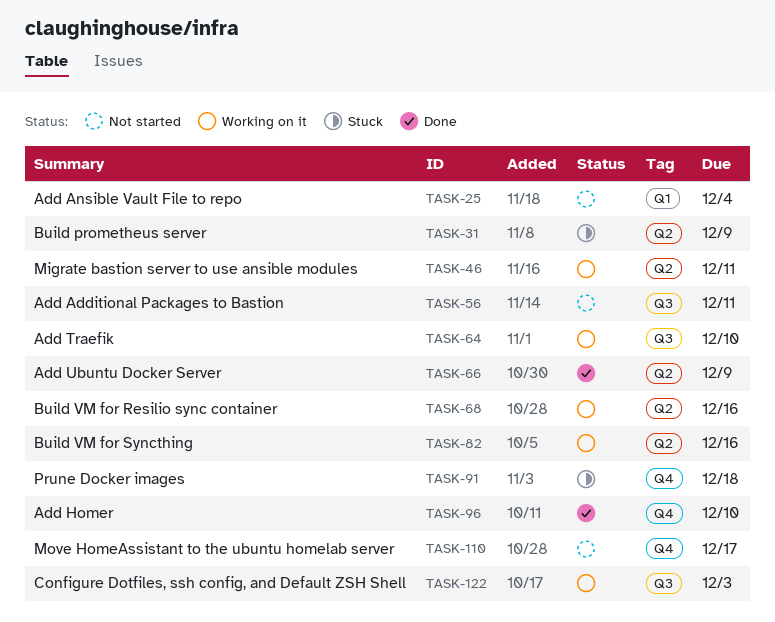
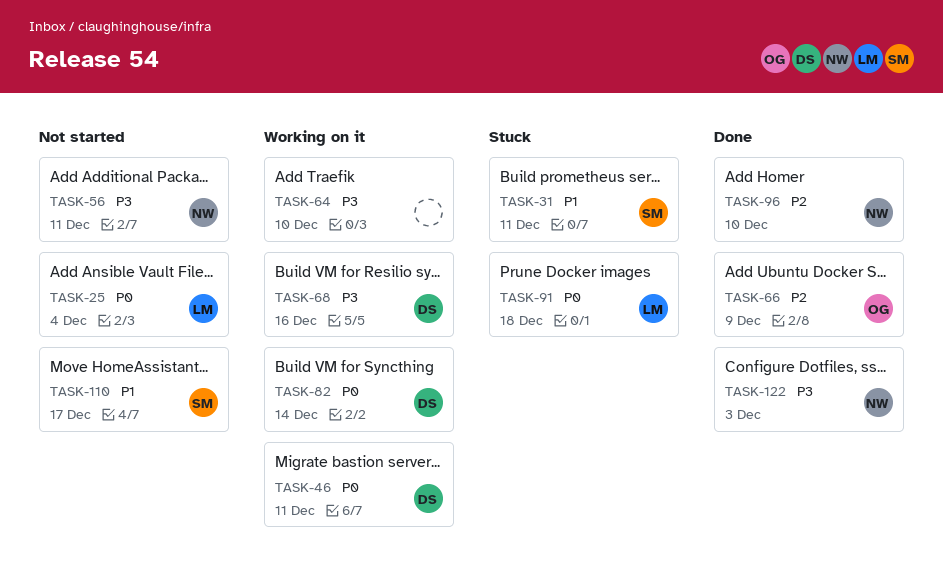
TASK-31, due: Dec 9 -> Dec 11
TASK-82, due: Dec 16 -> Dec 14
TASK-122, status: Working on it -> Done

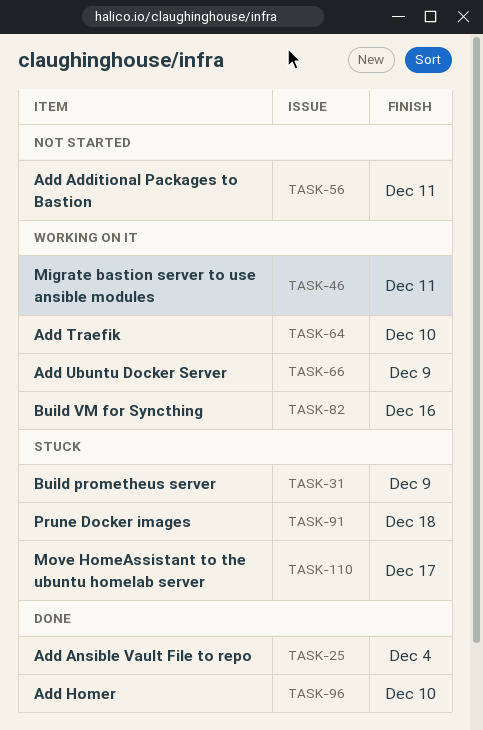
TASK-25, status: Not started -> Done
TASK-31, due: Dec 11 -> Dec 9
TASK-66, status: Done -> Working on it
TASK-68: present -> none
TASK-82, due: Dec 14 -> Dec 16
TASK-110, status: Not started -> Stuck
TASK-122: present -> none

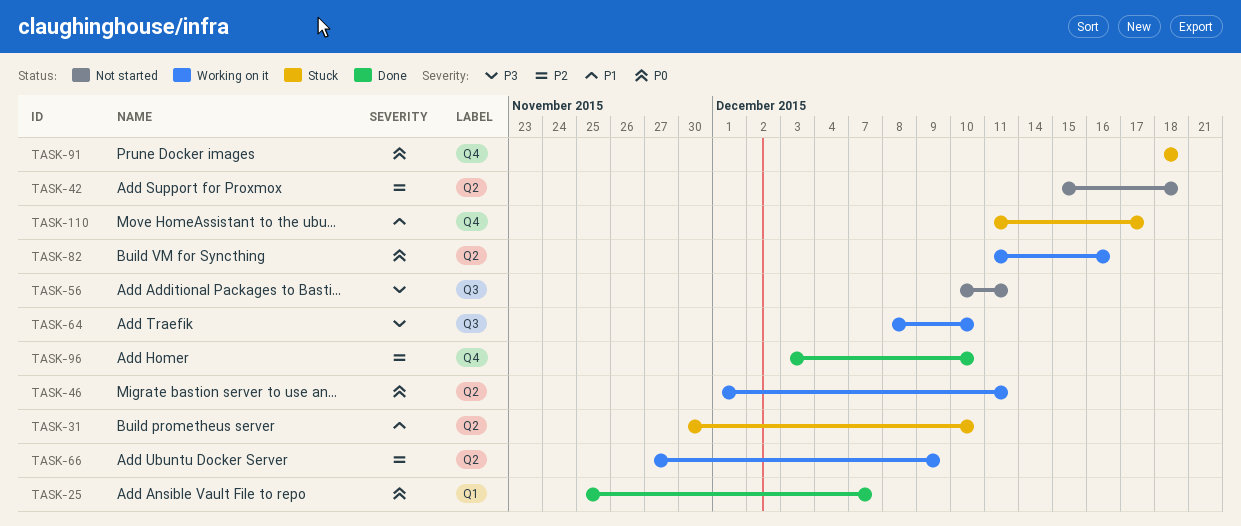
TASK-25, due: Dec 4 -> Dec 7
TASK-31, due: Dec 9 -> Dec 10
TASK-42: none -> present

